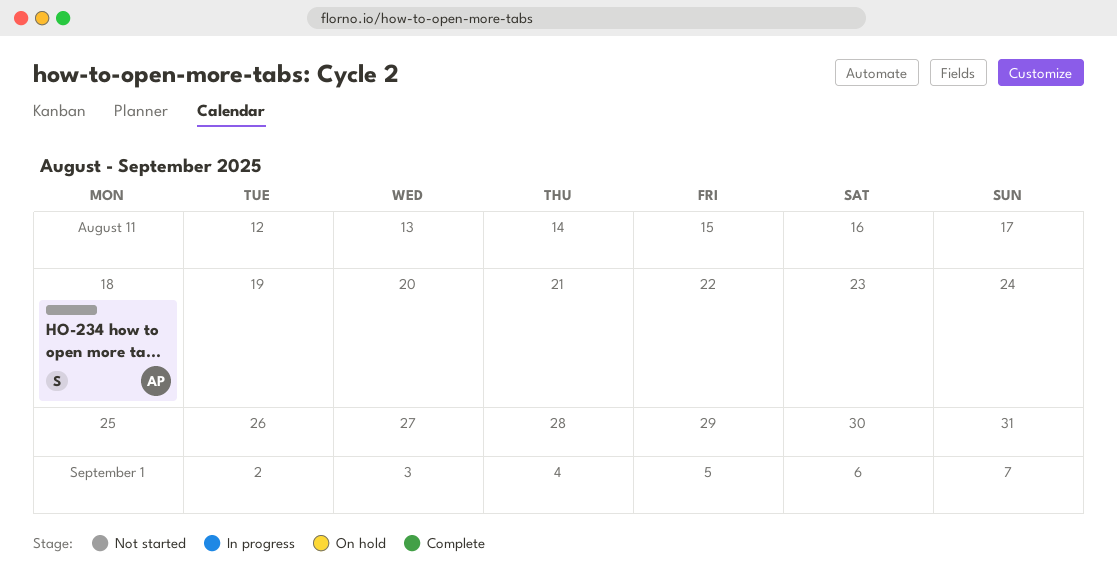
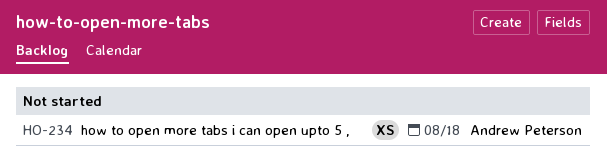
HO-234, estimate: S -> XS

